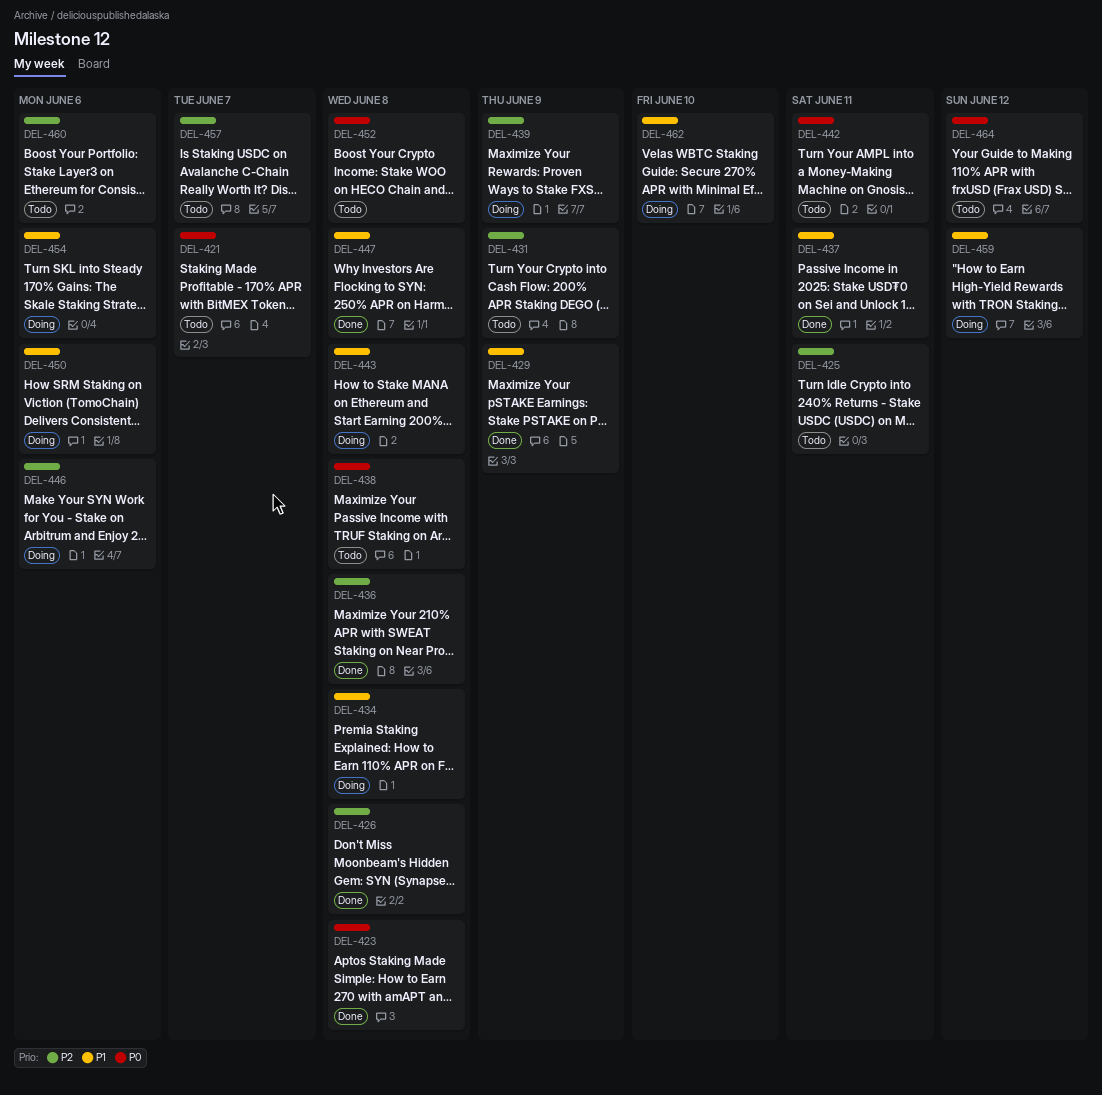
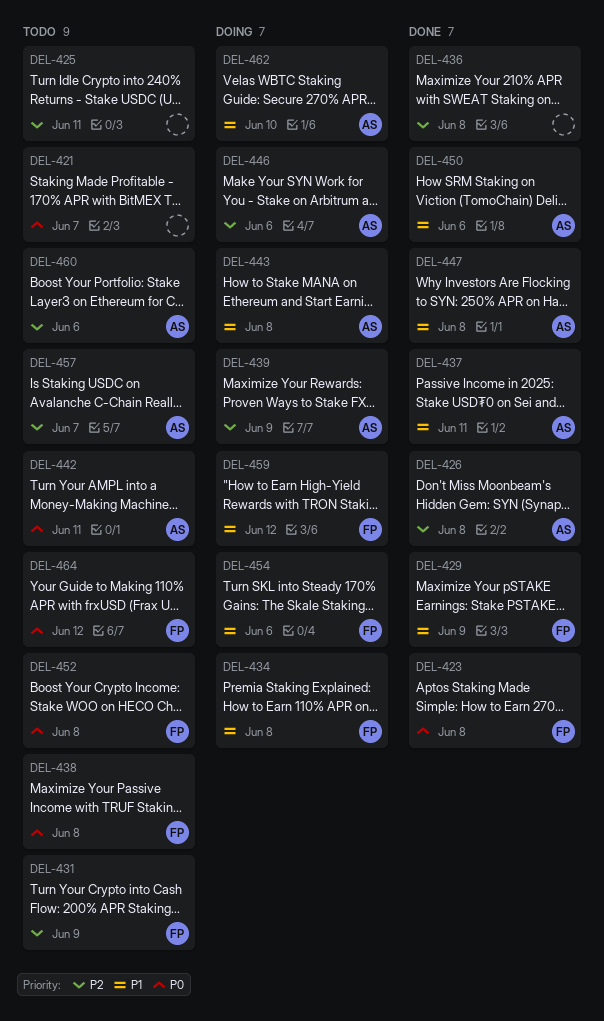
DEL-450, status: Doing -> Done

